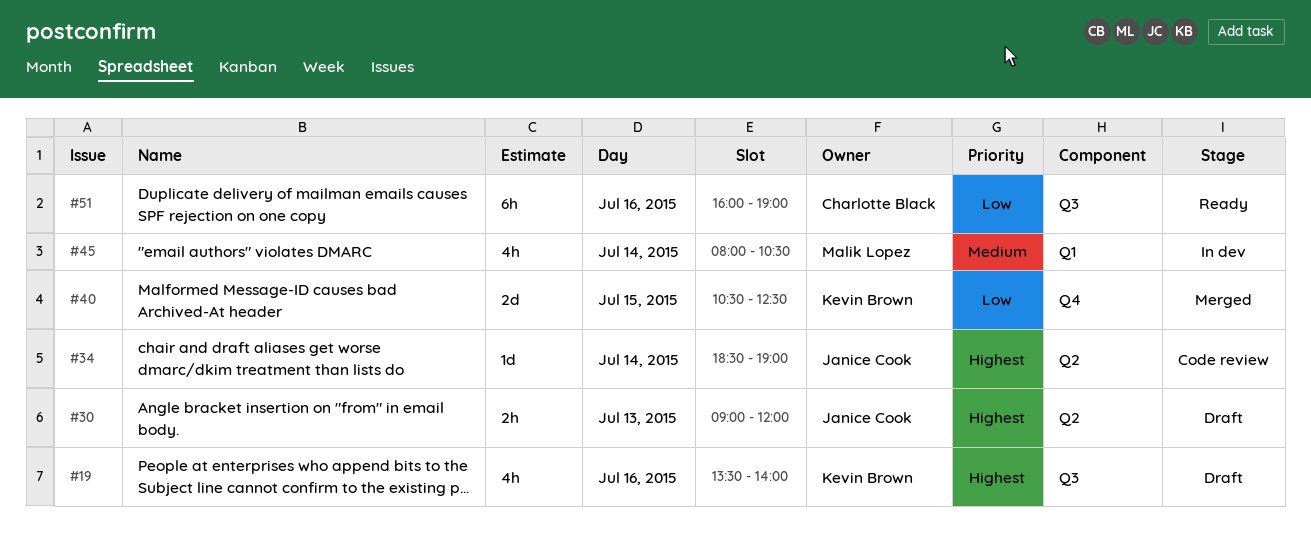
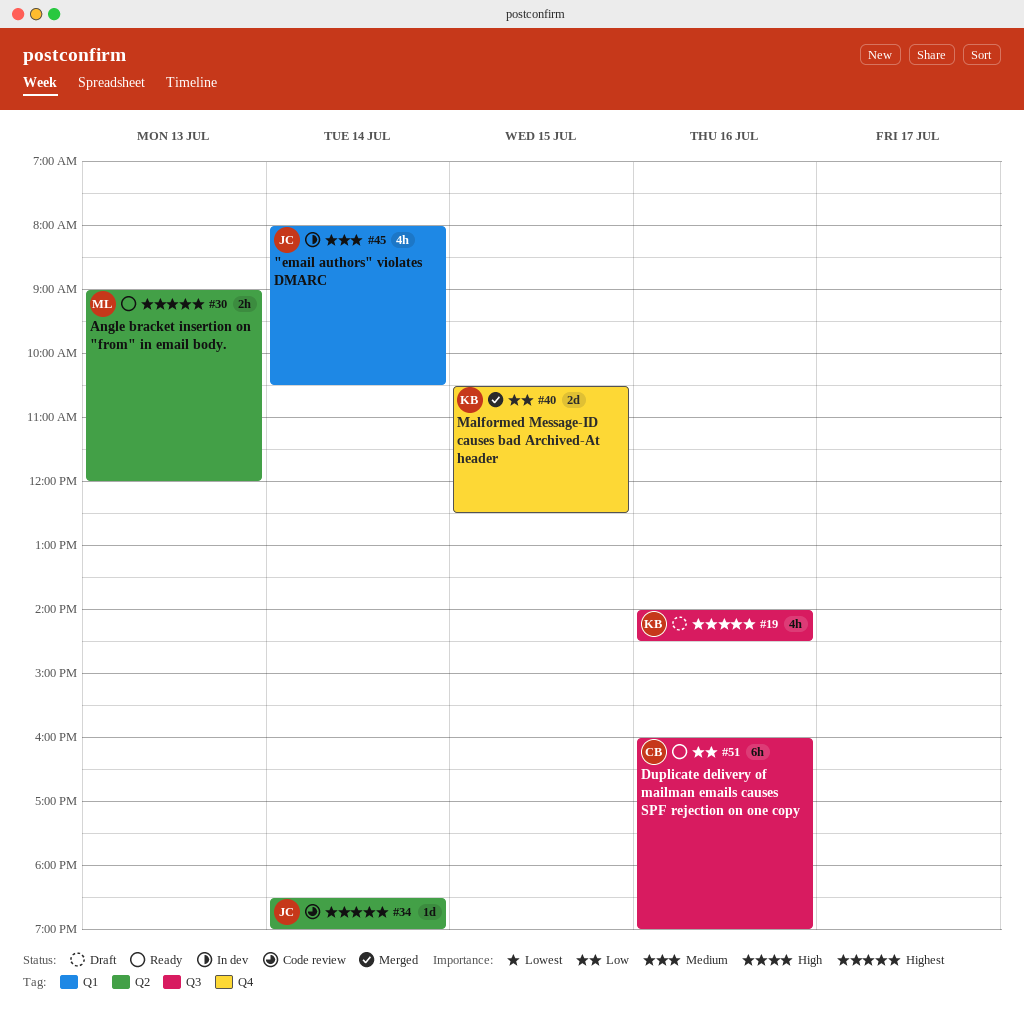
#19, begins: 13:30 -> 14:00
#19, ends: 14:00 -> 14:30
#30, status: Draft -> Ready
#30, owner: Janice Cook -> Malik Lopez
#45, owner: Malik Lopez -> Janice Cook

